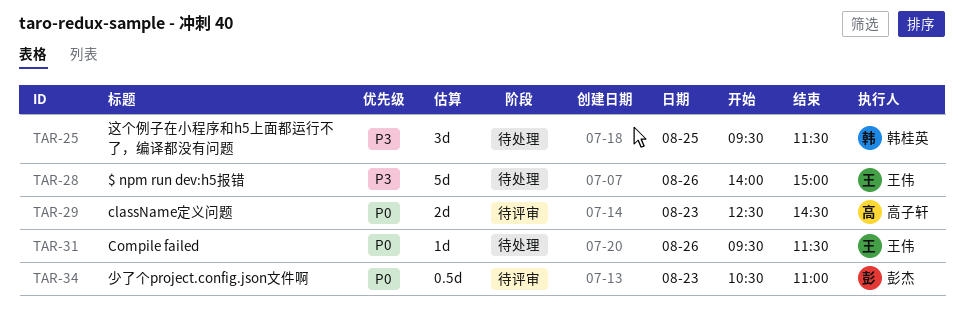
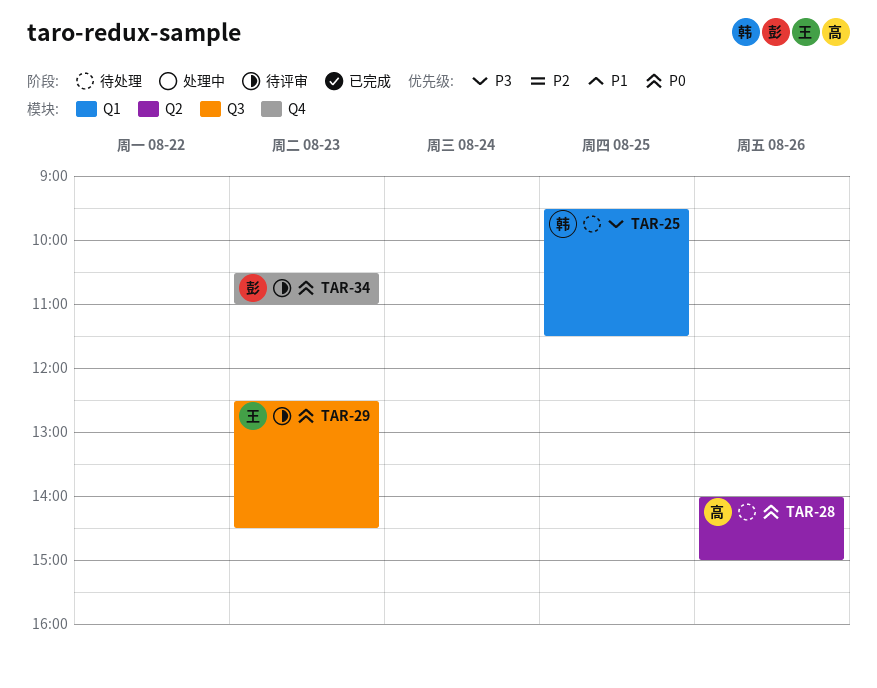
TAR-28, owner: 王伟 -> 高子轩
TAR-28, priority: P3 -> P0
TAR-29, owner: 高子轩 -> 王伟
TAR-31: present -> none

